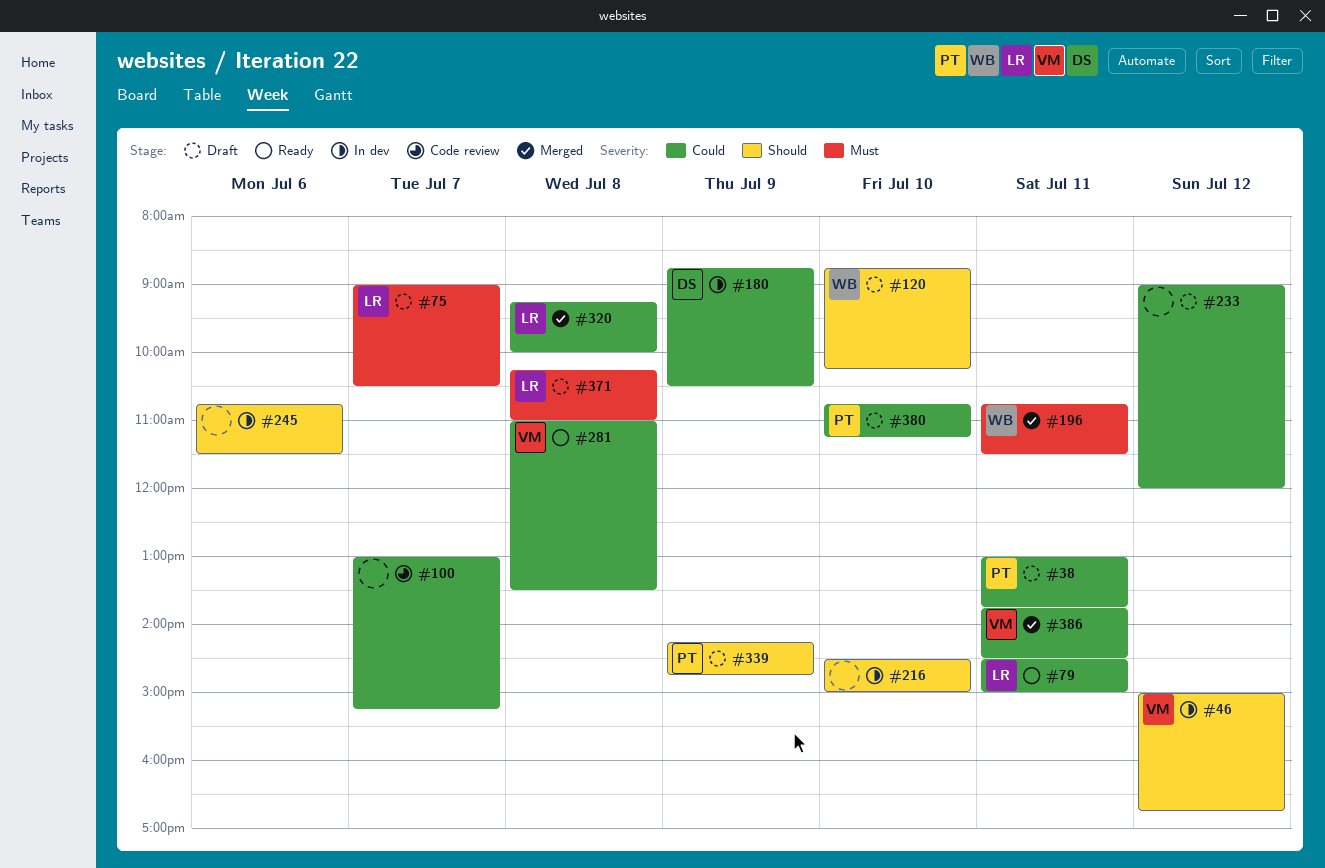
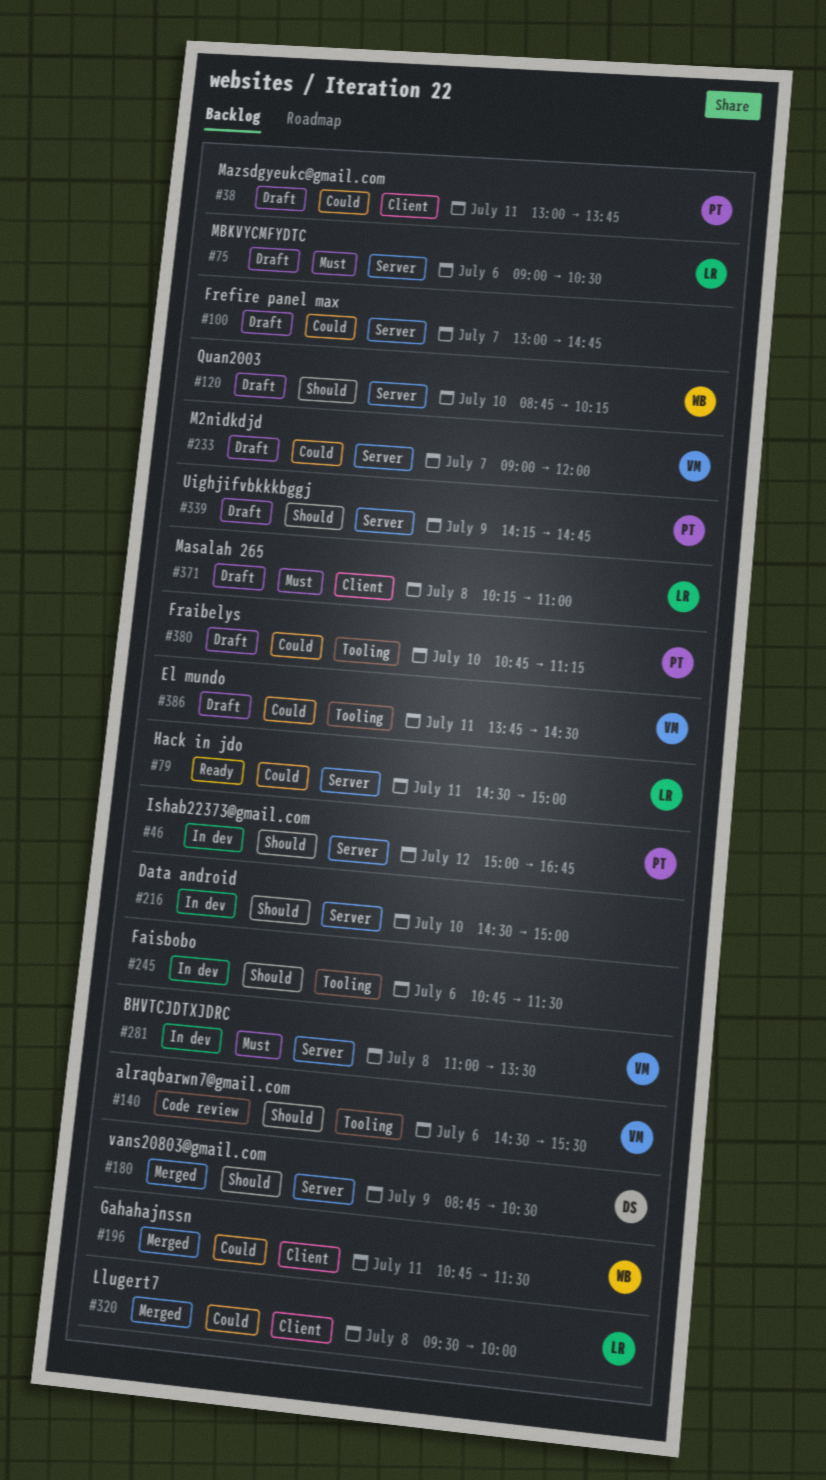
#46, owner: VM -> PT
#75, day: Jul 7 -> Jul 6
#100, status: Code review -> Draft
#100, ends: 15:15 -> 14:45
#140: none -> present
#180, status: In dev -> Merged
#180, priority: Could -> Should
#196, priority: Must -> Could
#233, owner: none -> VM
#233, day: Jul 12 -> Jul 7
#281, status: Ready -> In dev
#281, priority: Could -> Must
#320, begins: 09:15 -> 09:30
#386, status: Merged -> Draft

